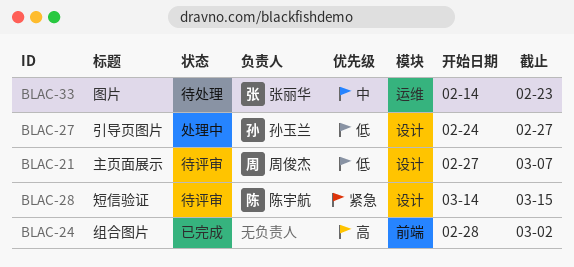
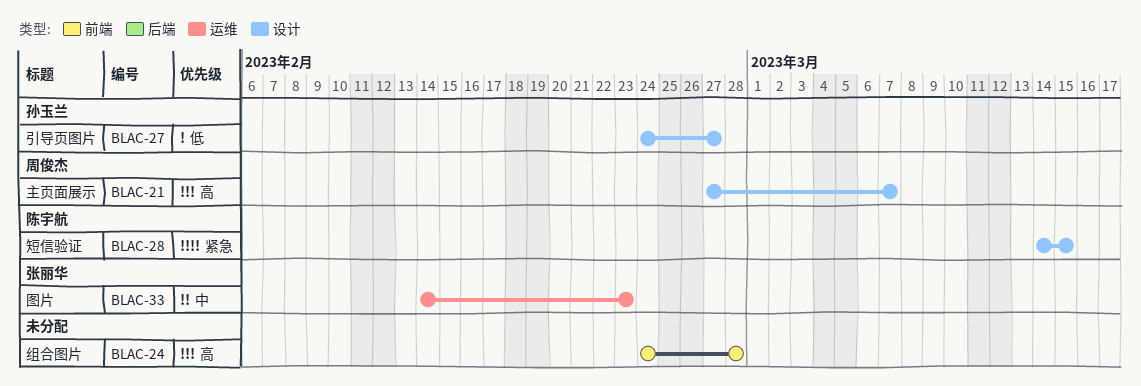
BLAC-21, priority: 低 -> 高
BLAC-24, start: Feb 28 -> Feb 24
BLAC-24, due: Mar 2 -> Feb 28

